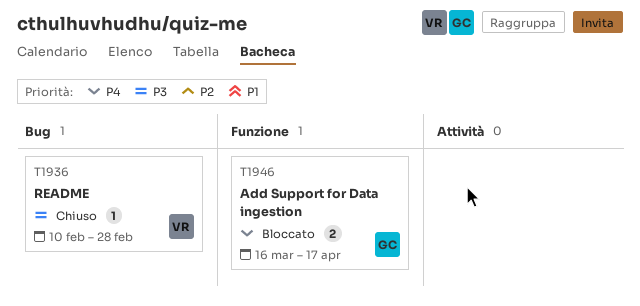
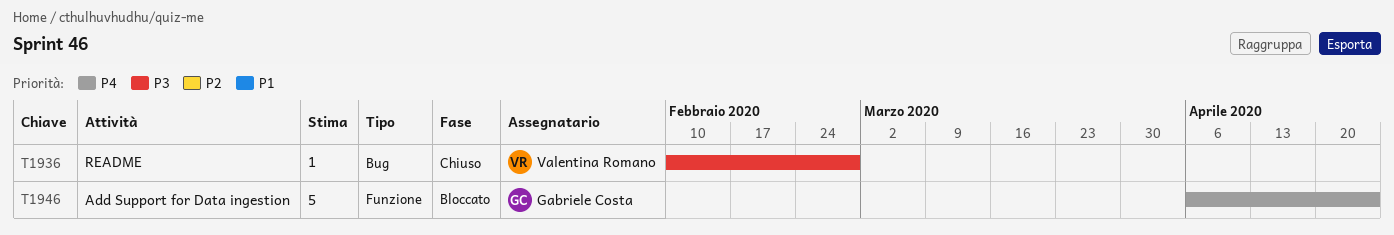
T1946, estimate: 2 -> 5
T1946, start: Mar 16 -> Apr 6
T1946, due: Apr 17 -> Apr 24

